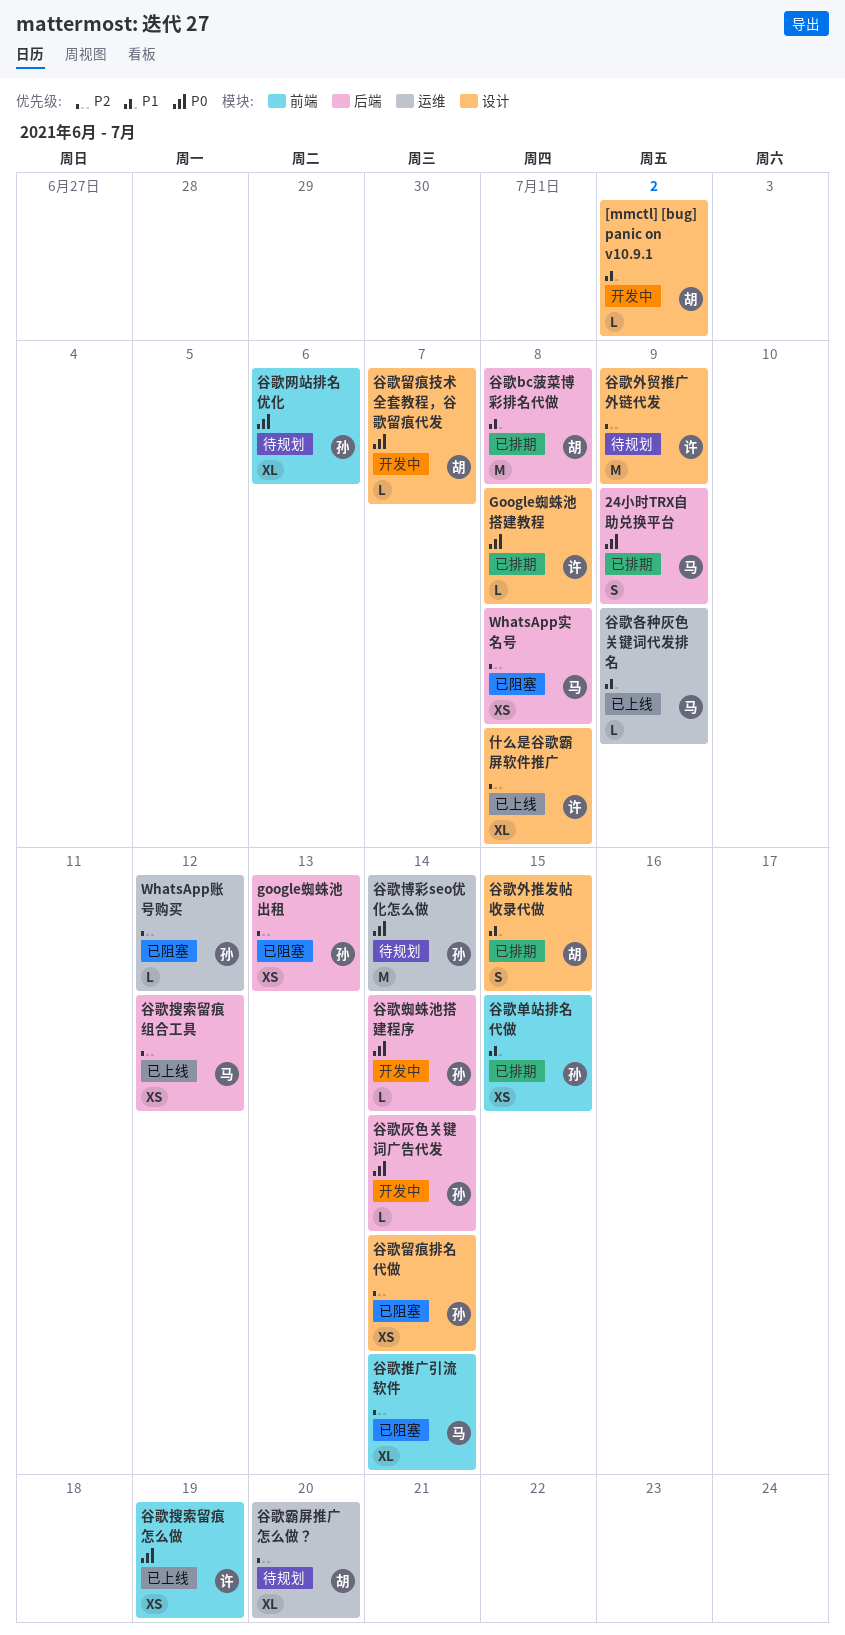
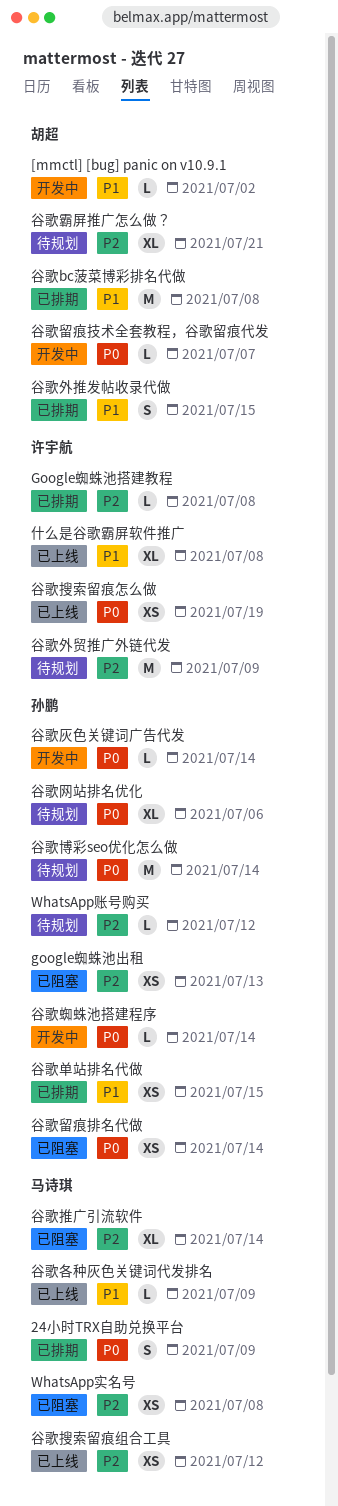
Google蜘蛛池搭建教程, priority: P0 -> P2
WhatsApp账号购买, status: 已阻塞 -> 待规划
什么是谷歌霸屏软件推广, priority: P2 -> P1
谷歌留痕排名代做, priority: P2 -> P0
谷歌霸屏推广怎么做？, due: Jul 20 -> Jul 21

